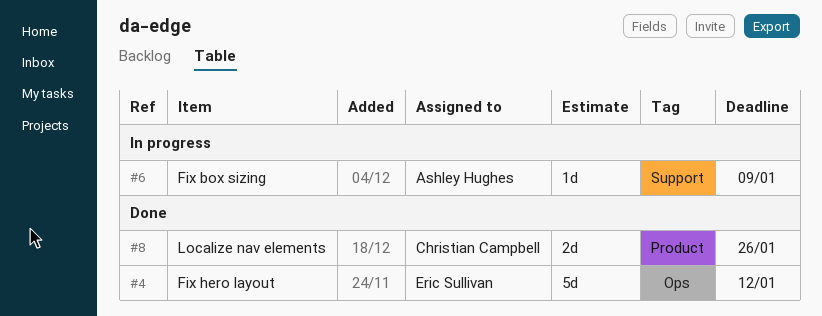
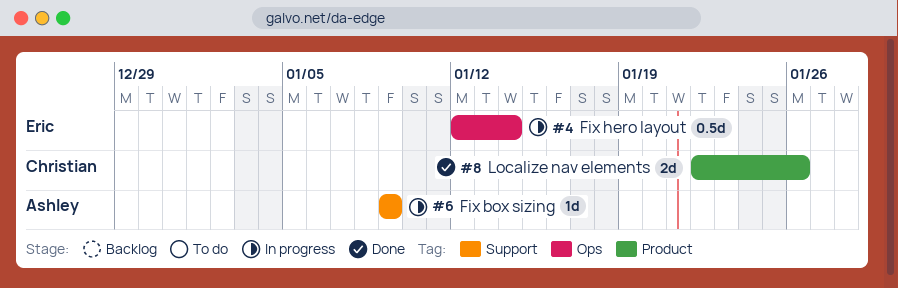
#4, status: Done -> In progress
#4, estimate: 5d -> 0.5d
#4, due: Jan 12 -> Jan 14

